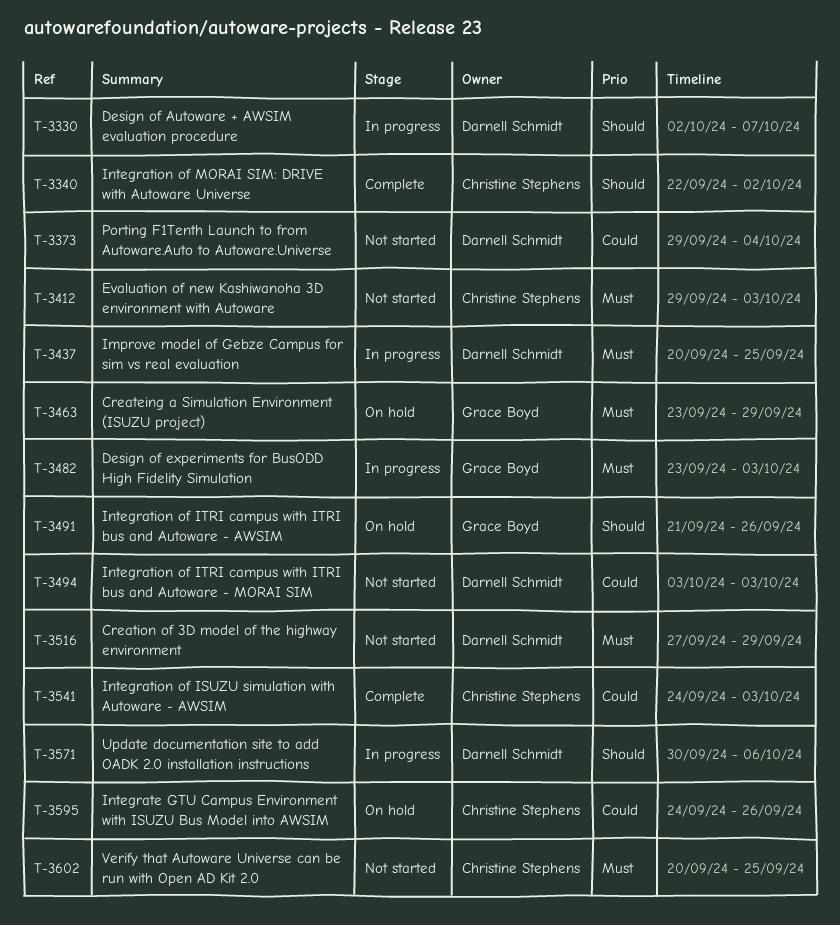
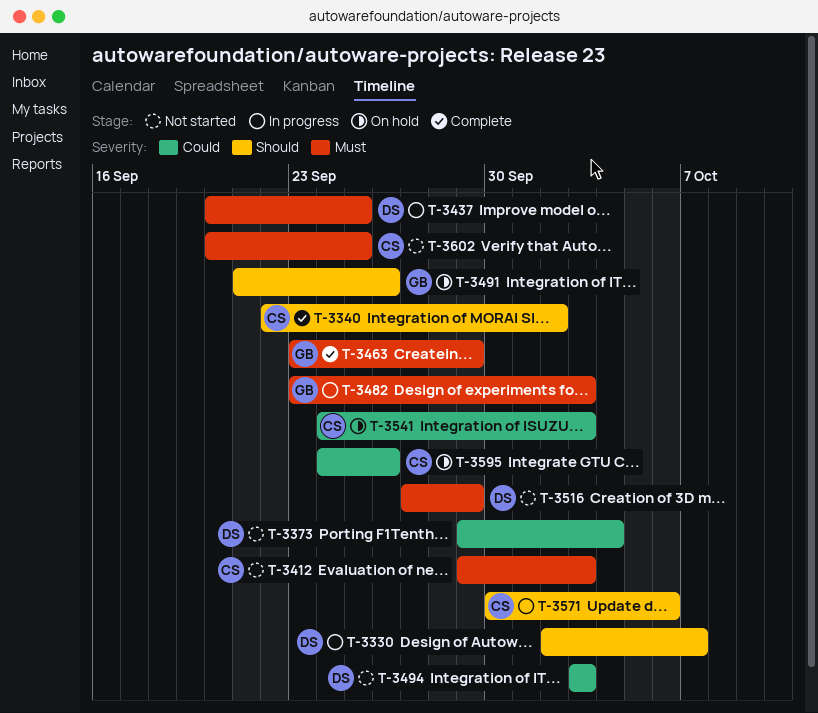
T-3463, status: On hold -> Complete
T-3541, status: Complete -> On hold
T-3571, owner: Darnell Schmidt -> Christine Stephens

